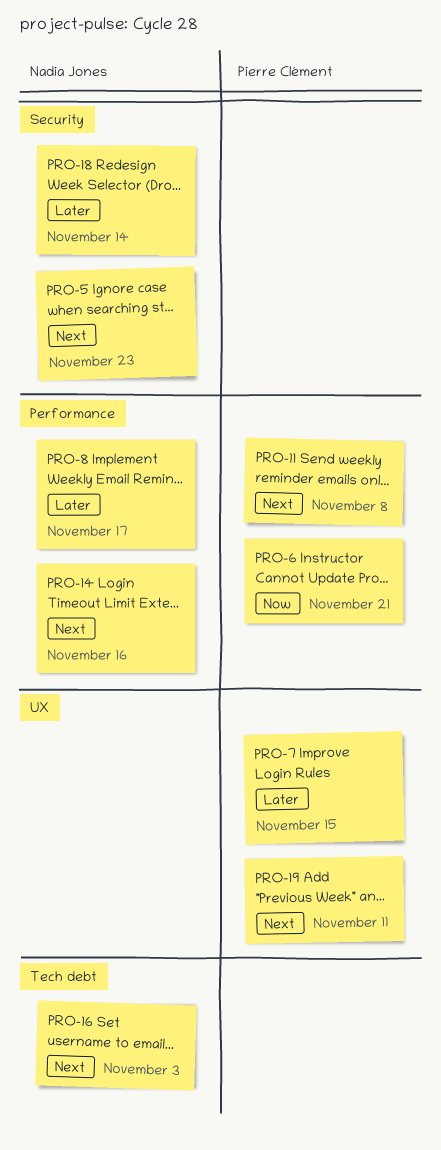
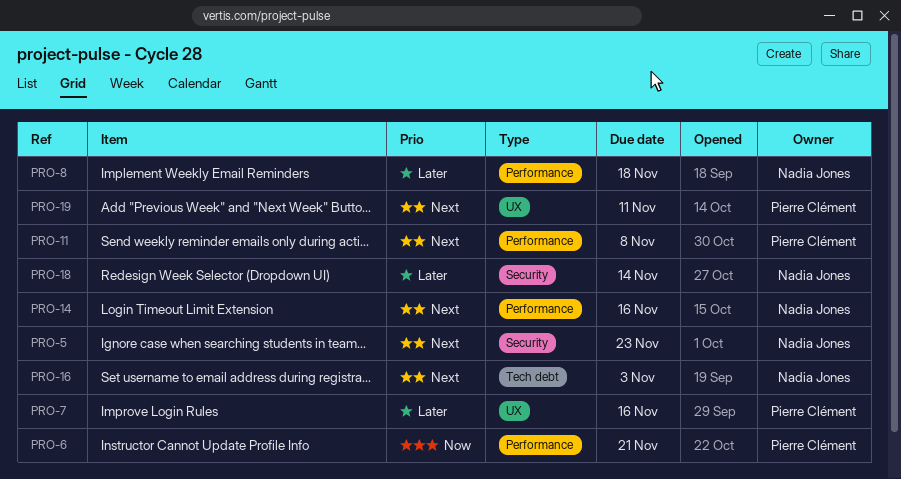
PRO-7, due: Nov 15 -> Nov 16
PRO-8, due: Nov 17 -> Nov 18

